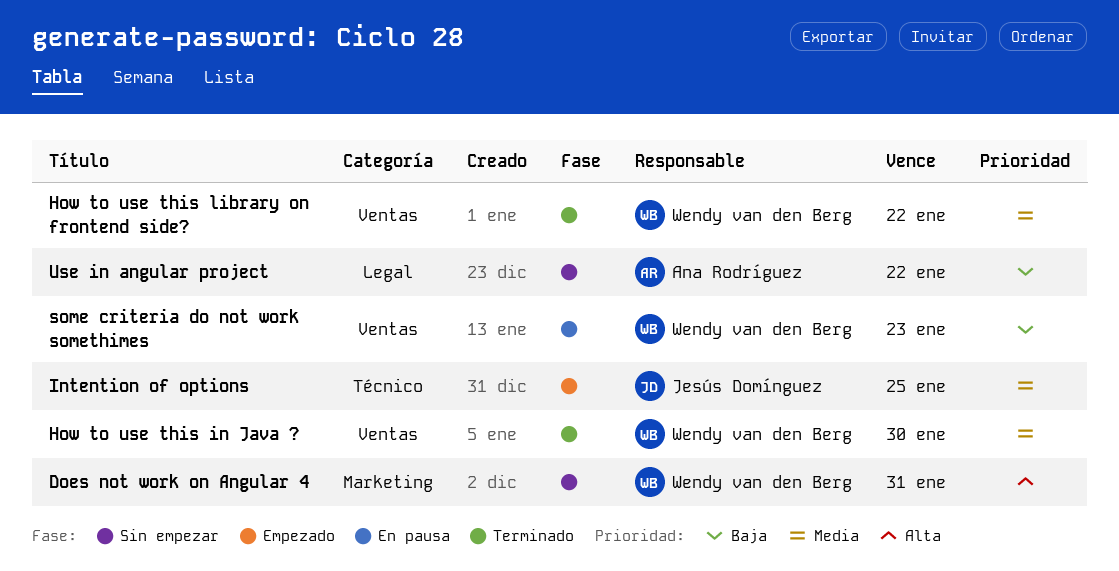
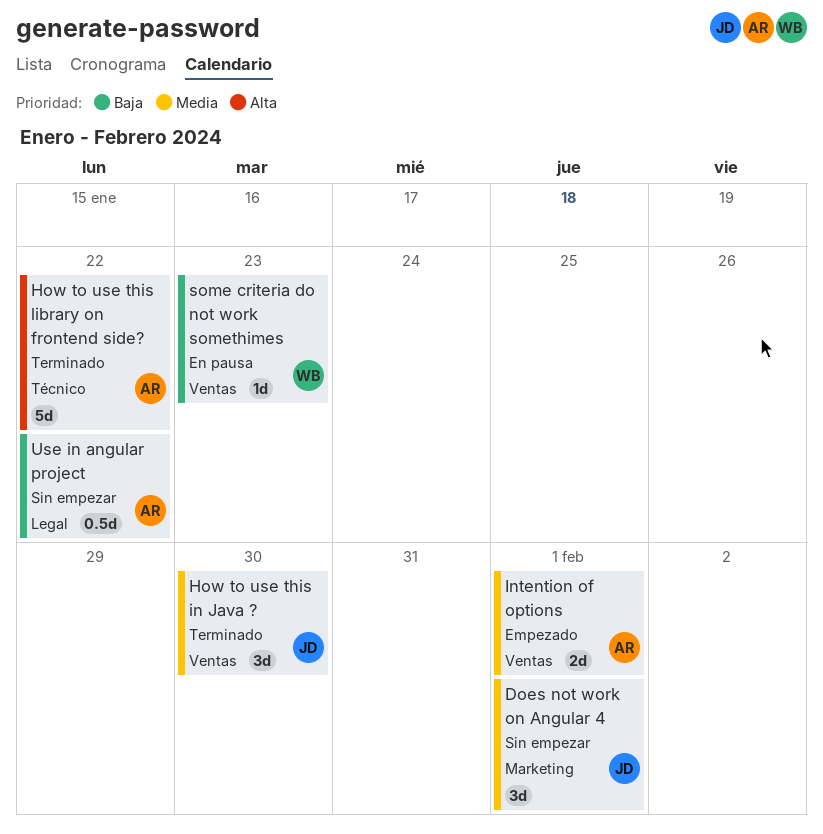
Does not work on Angular 4, owner: Wendy van den Berg -> Jesús Domínguez
Does not work on Angular 4, priority: Alta -> Media
Does not work on Angular 4, due: Jan 31 -> Feb 1
How to use this in Java ?, owner: Wendy van den Berg -> Jesús Domínguez
How to use this library on frontend side?, owner: Wendy van den Berg -> Ana Rodríguez
How to use this library on frontend side?, priority: Media -> Alta
How to use this library on frontend side?, label: Ventas -> Técnico
Intention of options, owner: Jesús Domínguez -> Ana Rodríguez
Intention of options, label: Técnico -> Ventas
Intention of options, due: Jan 25 -> Feb 1

